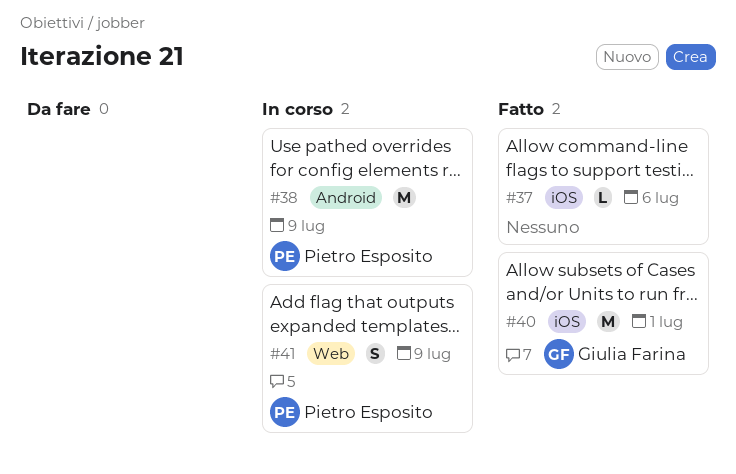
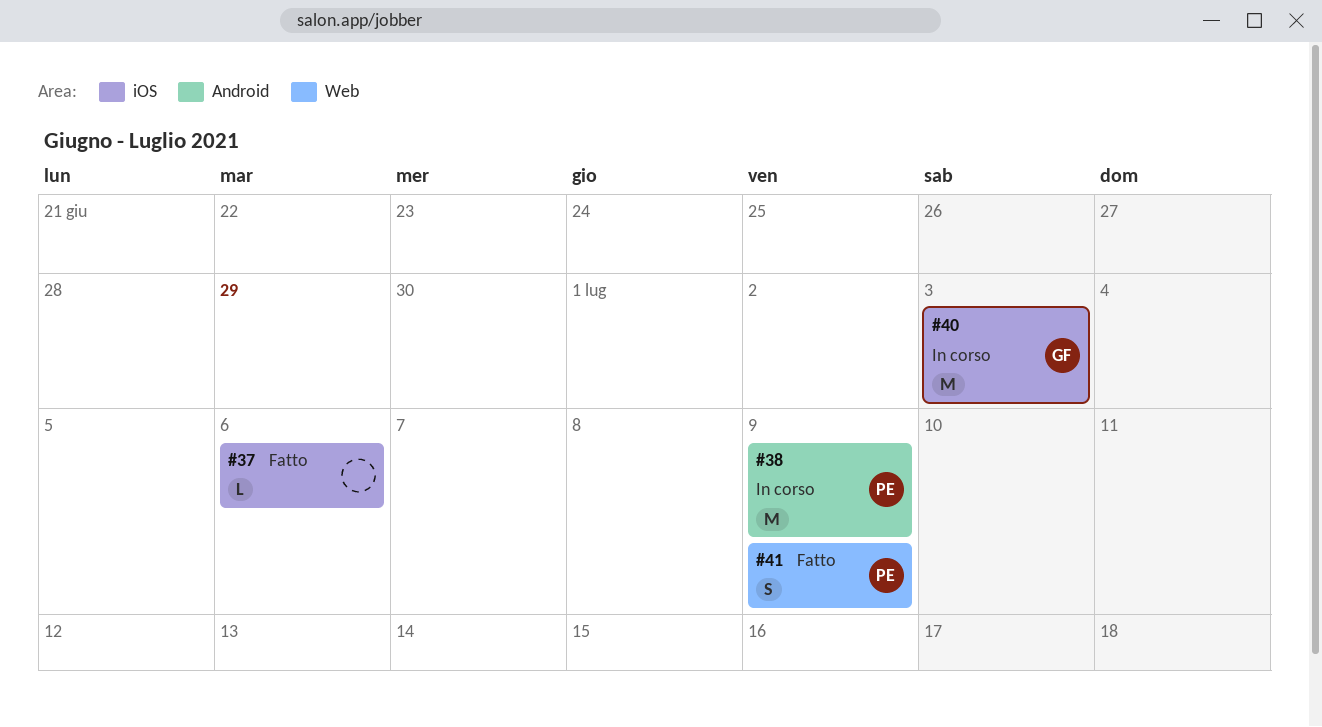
#40, status: Fatto -> In corso
#40, due: Jul 1 -> Jul 3
#41, status: In corso -> Fatto

